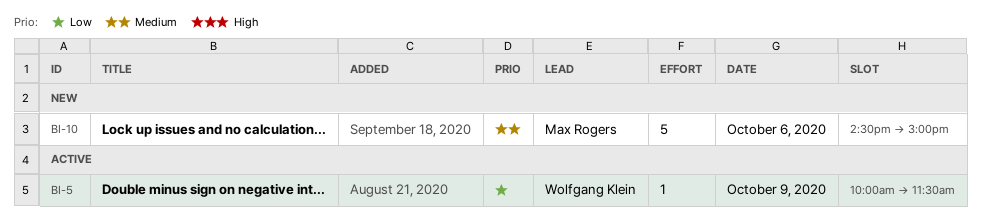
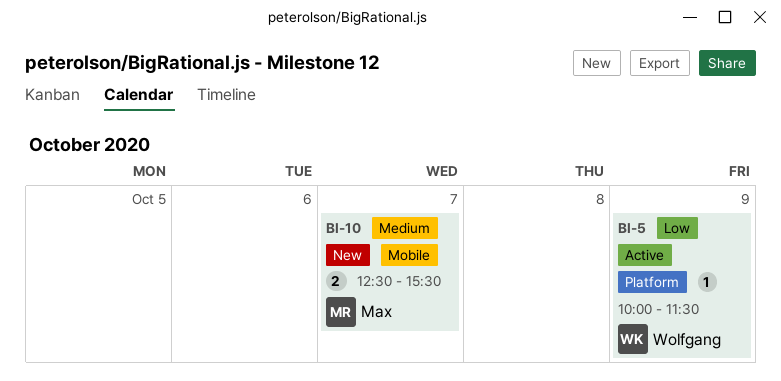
BI-10, estimate: 5 -> 2
BI-10, day: Oct 6 -> Oct 7
BI-10, begins: 14:30 -> 12:30
BI-10, ends: 15:00 -> 15:30

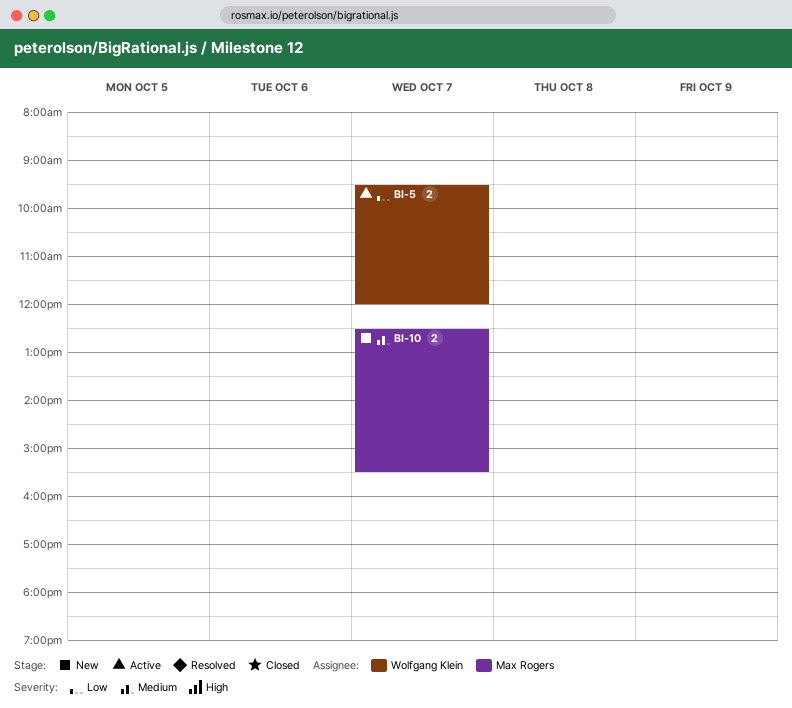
BI-5, estimate: 1 -> 2
BI-5, day: Oct 9 -> Oct 7
BI-5, begins: 10:00 -> 09:30
BI-5, ends: 11:30 -> 12:00

